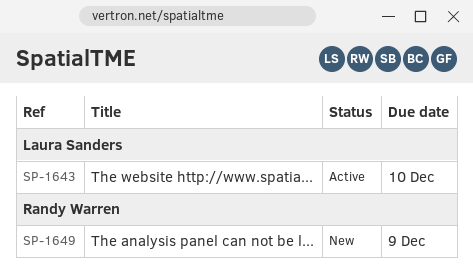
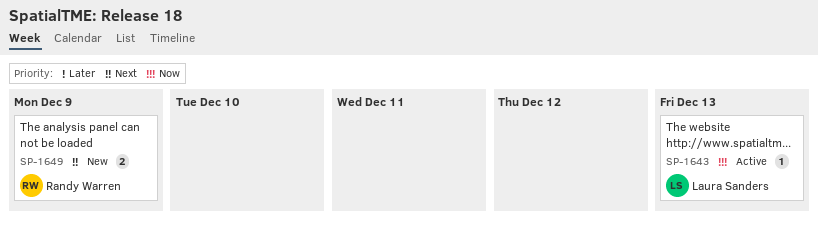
SP-1643, due: Dec 10 -> Dec 13

